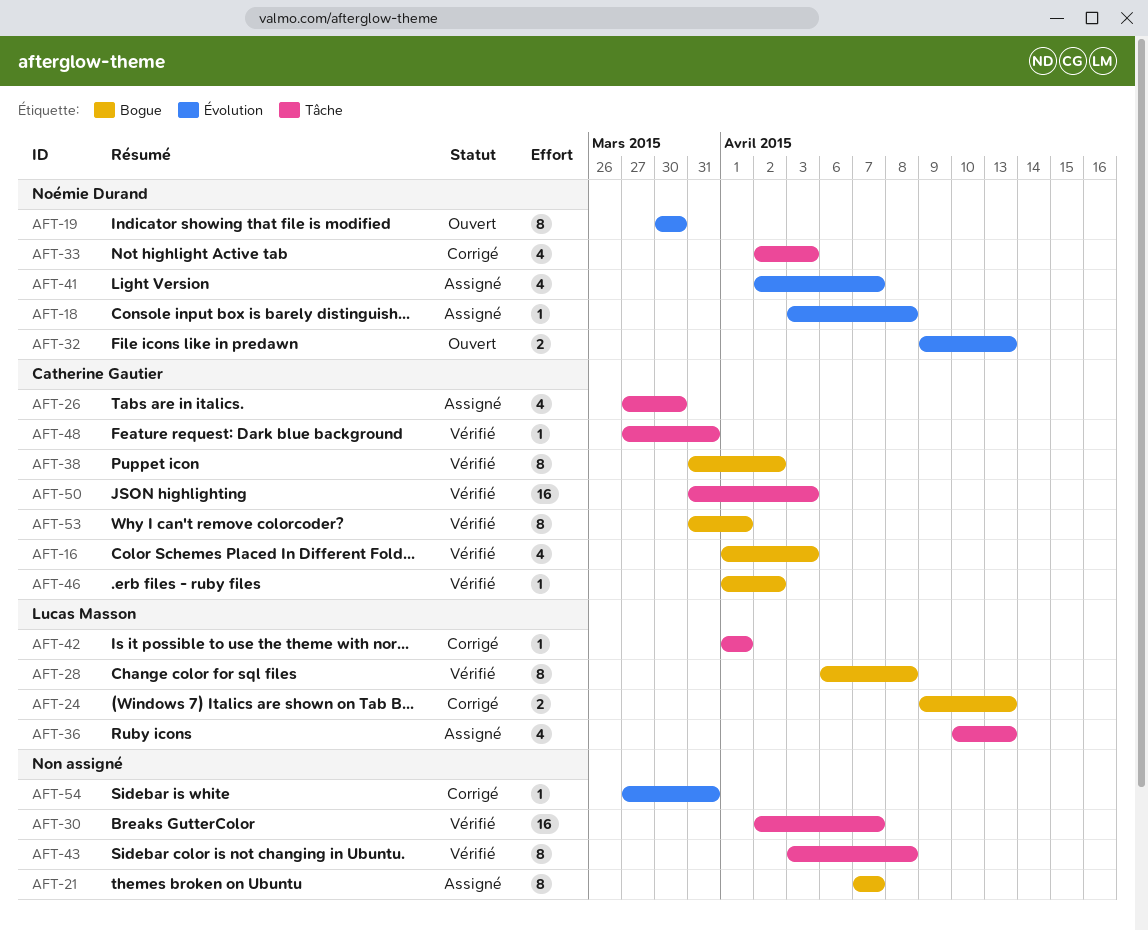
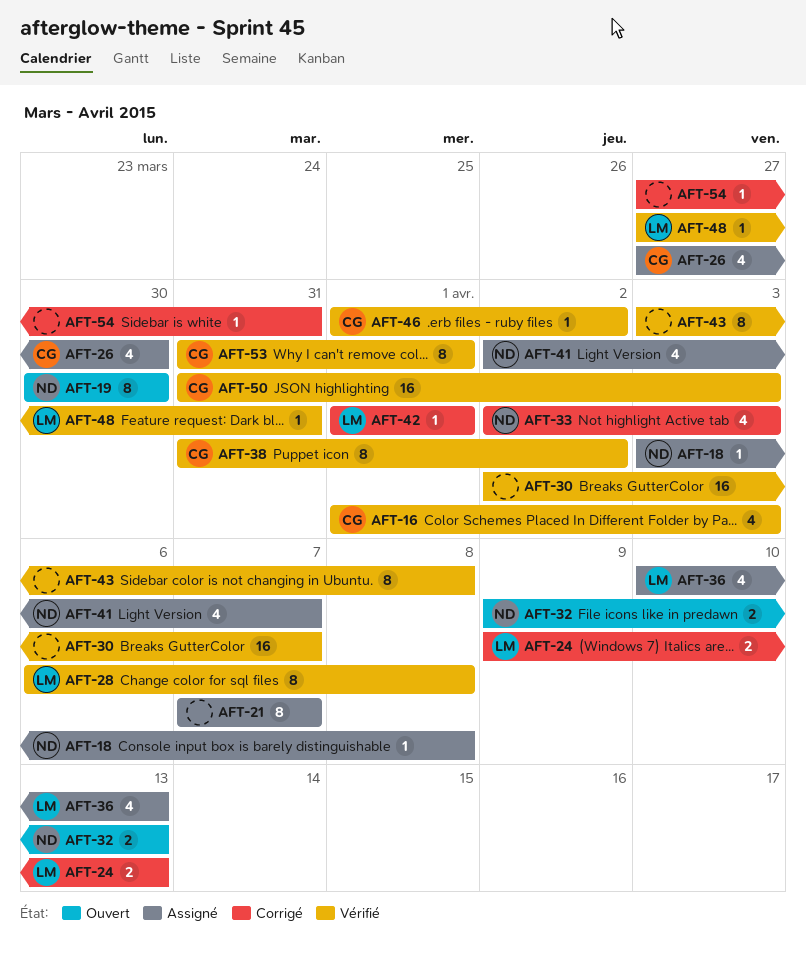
AFT-48, owner: Catherine Gautier -> Lucas Masson

